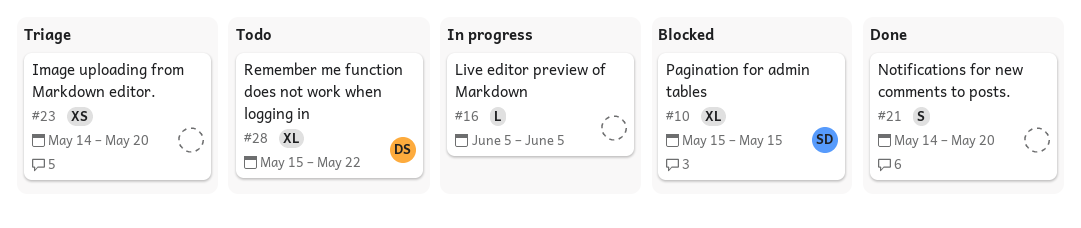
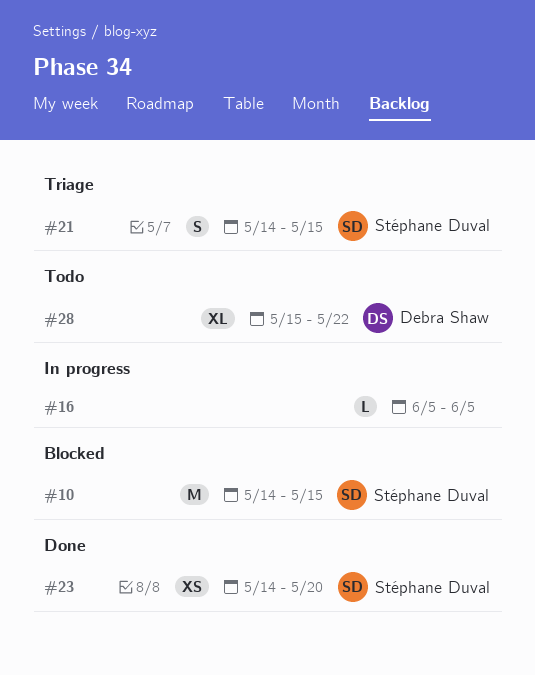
#10, estimate: XL -> M
#10, start: May 15 -> May 14
#21, status: Done -> Triage
#21, owner: none -> Stéphane Duval
#21, due: May 20 -> May 15
#23, status: Triage -> Done
#23, owner: none -> Stéphane Duval

